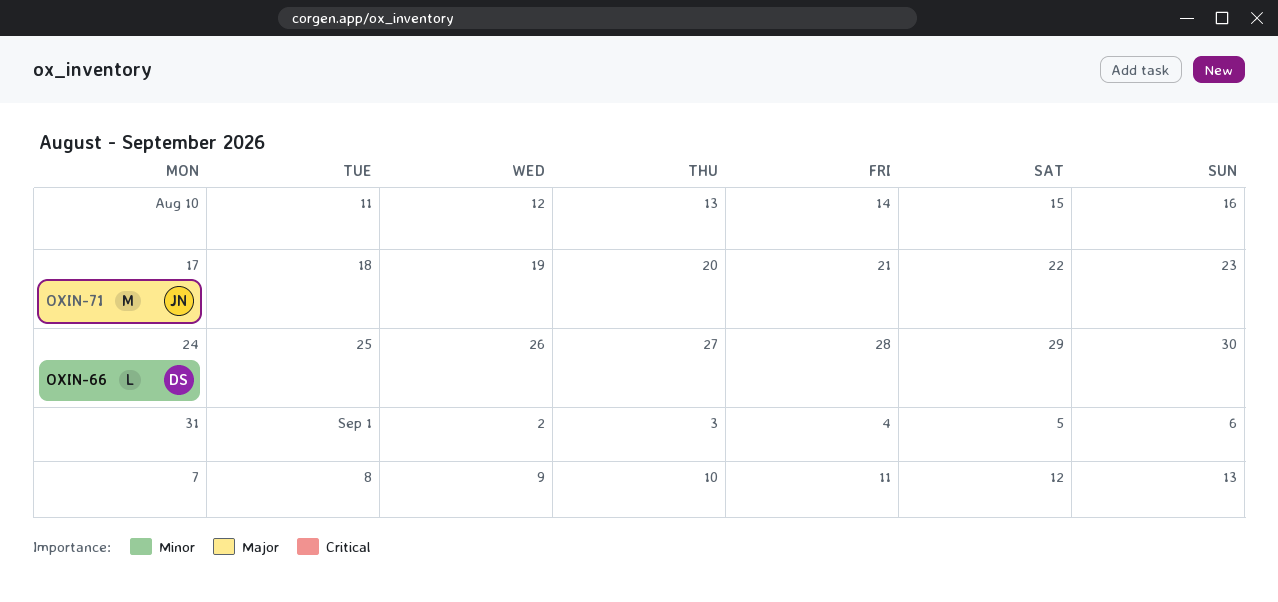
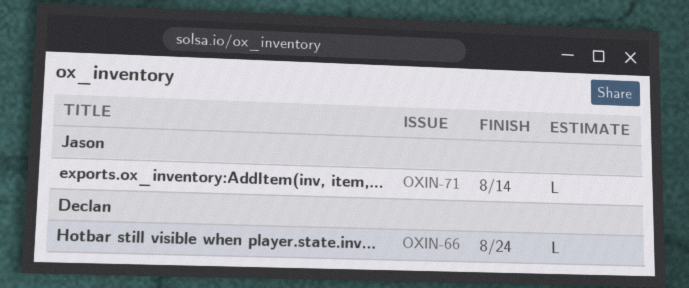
OXIN-71, estimate: M -> L
OXIN-71, due: Aug 17 -> Aug 14

